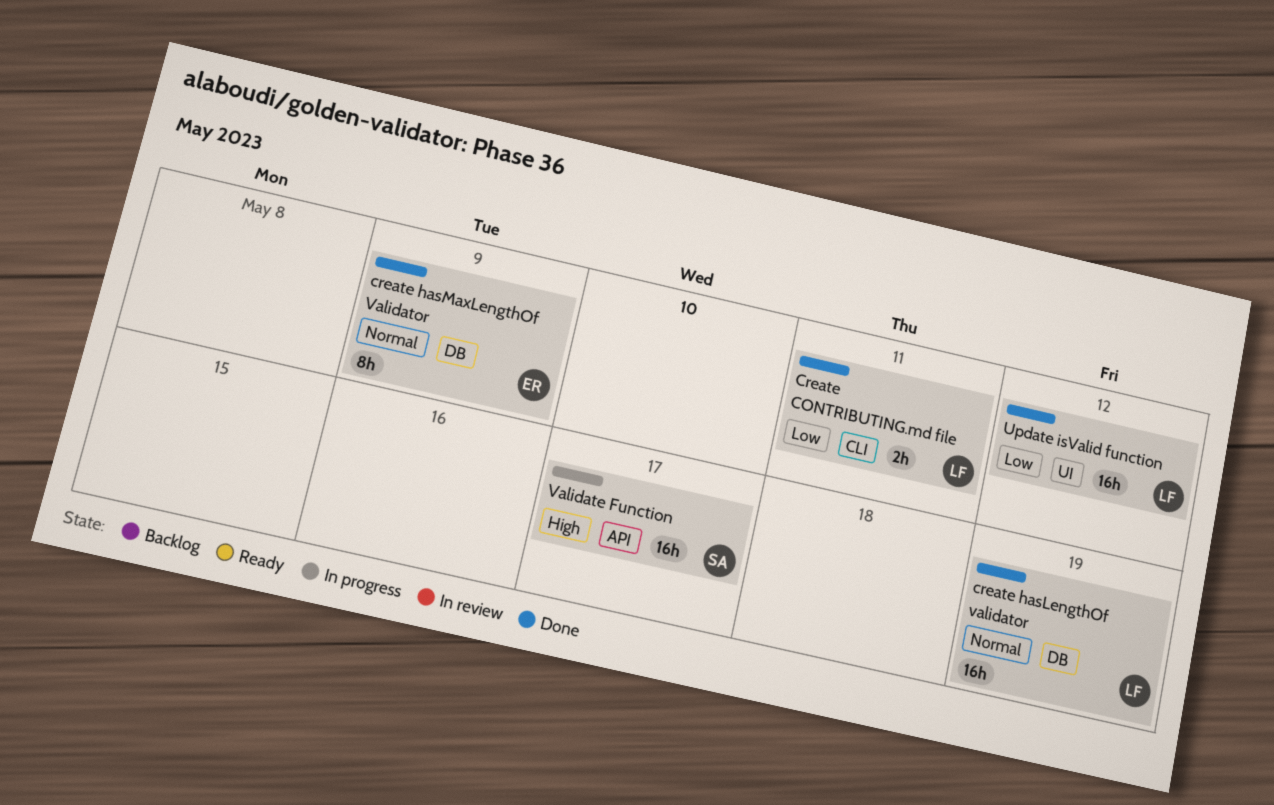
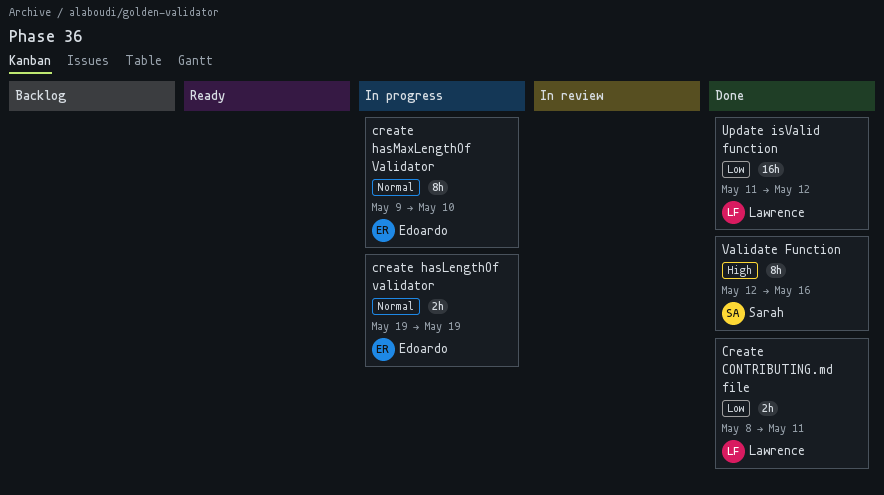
create hasLengthOf validator, status: Done -> In progress
create hasLengthOf validator, owner: Lawrence -> Edoardo
create hasLengthOf validator, estimate: 16h -> 2h
create hasMaxLengthOf Validator, status: Done -> In progress
create hasMaxLengthOf Validator, due: May 9 -> May 10
Validate Function, status: In progress -> Done
Validate Function, estimate: 16h -> 8h
Validate Function, due: May 17 -> May 16

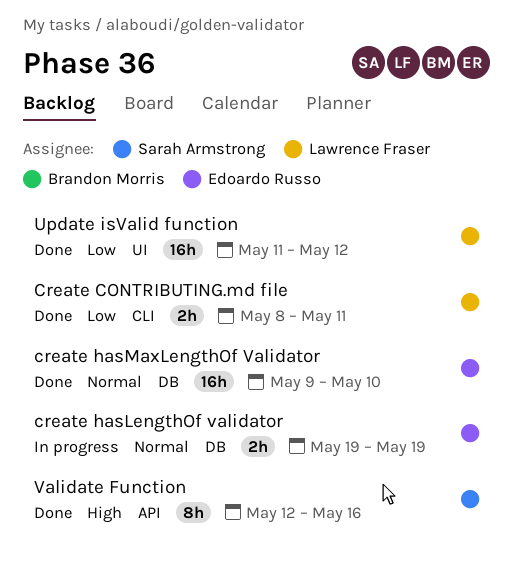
create hasMaxLengthOf Validator, status: In progress -> Done
create hasMaxLengthOf Validator, estimate: 8h -> 16h

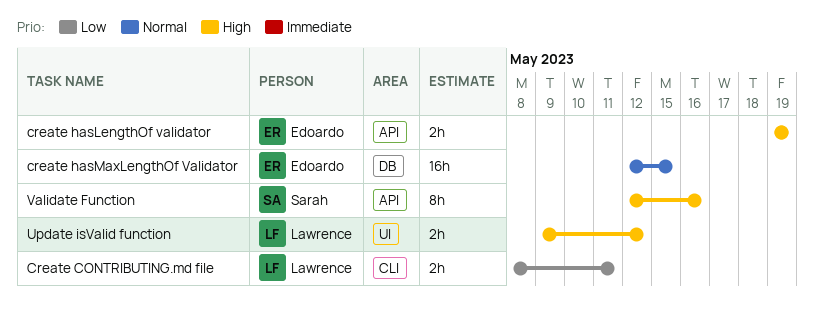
create hasLengthOf validator, priority: Normal -> High
create hasLengthOf validator, label: DB -> API
create hasMaxLengthOf Validator, start: May 9 -> May 12
create hasMaxLengthOf Validator, due: May 10 -> May 15
Update isValid function, priority: Low -> High
Update isValid function, estimate: 16h -> 2h
Update isValid function, start: May 11 -> May 9

